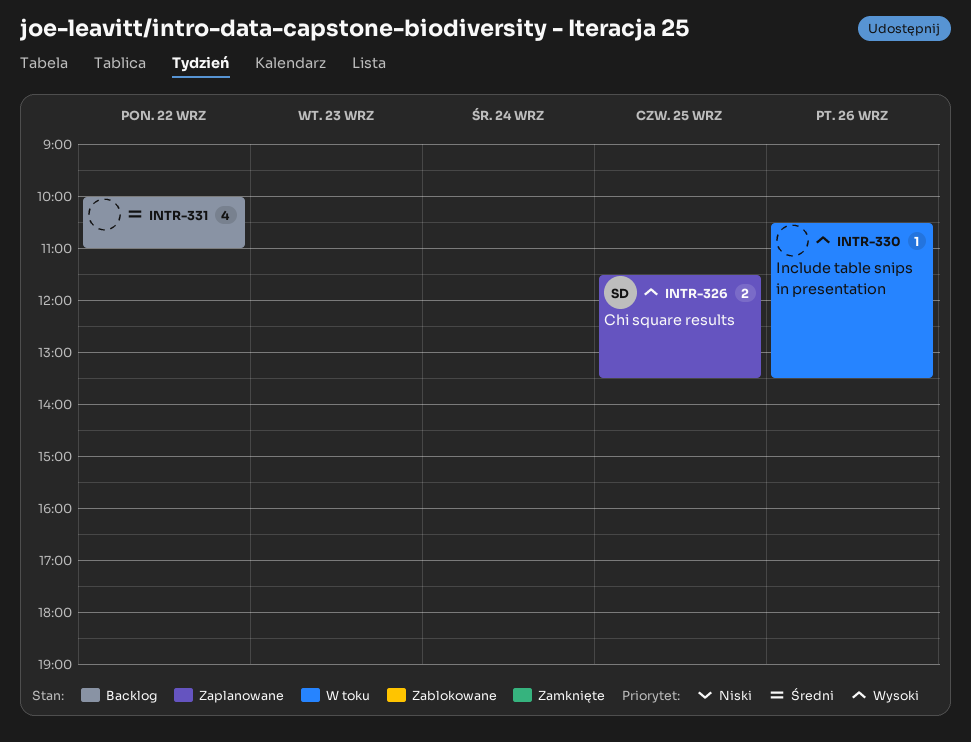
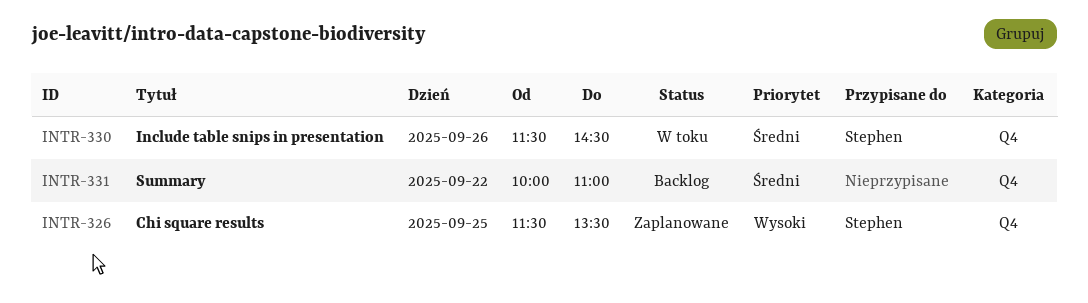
INTR-330, owner: none -> Stephen
INTR-330, priority: Wysoki -> Średni
INTR-330, begins: 10:30 -> 11:30
INTR-330, ends: 13:30 -> 14:30

